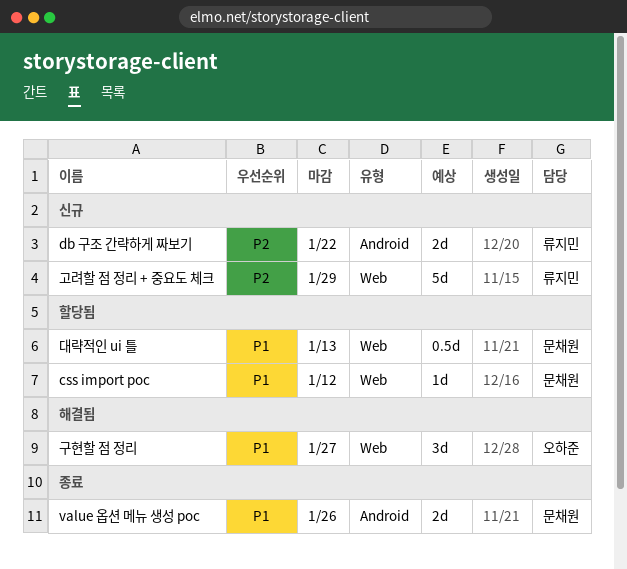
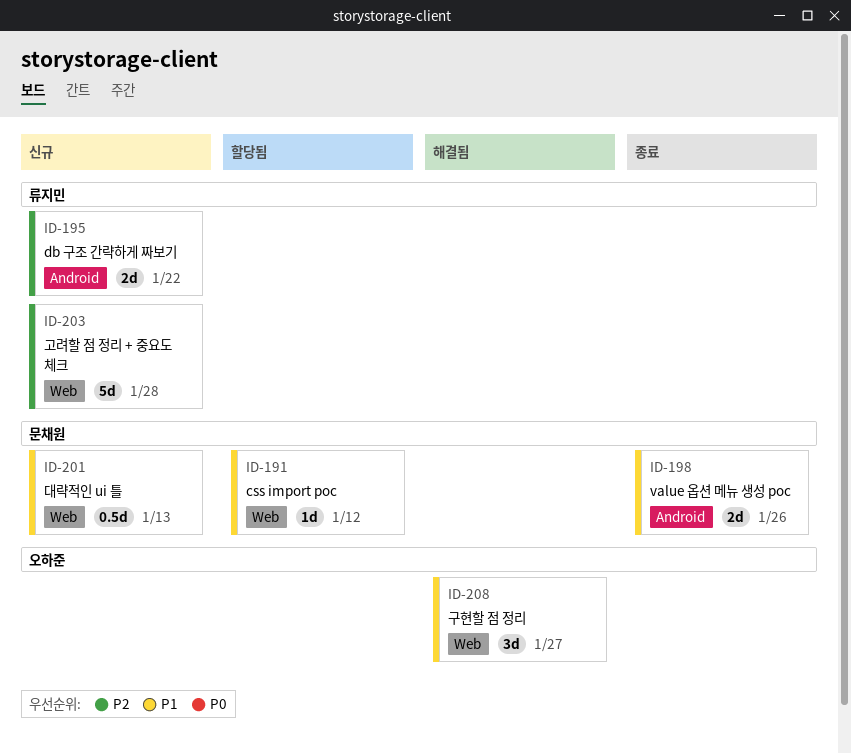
고려할 점 정리 + 중요도 체크, due: Jan 29 -> Jan 28
대략적인 ui 틀, status: 할당됨 -> 신규

